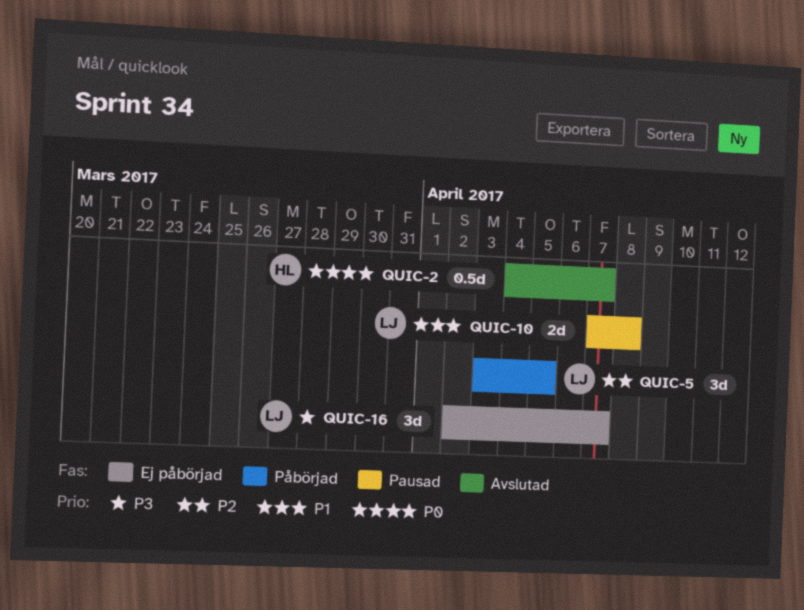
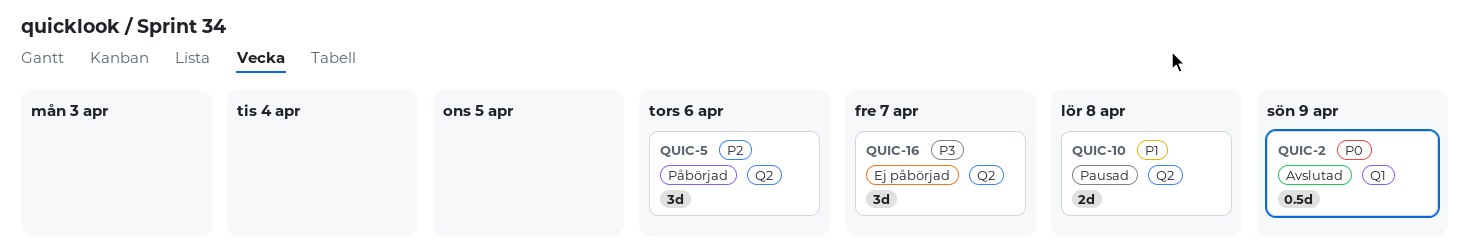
QUIC-2, due: Apr 7 -> Apr 9
QUIC-5, due: Apr 5 -> Apr 6

